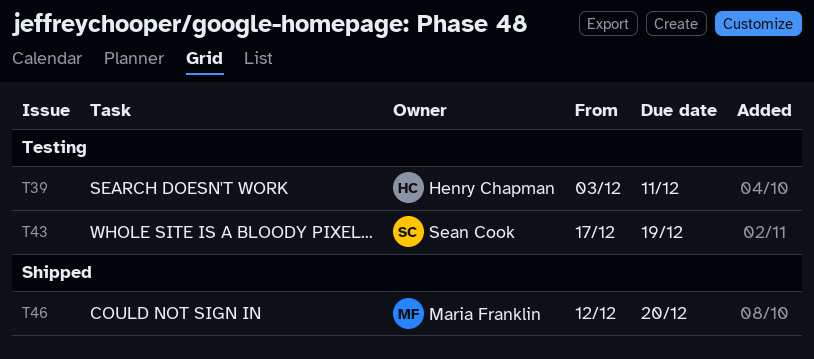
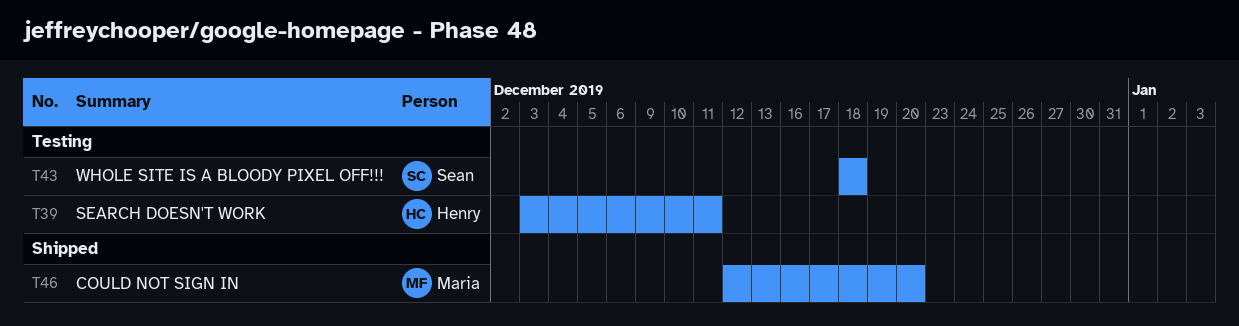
T43, start: Dec 17 -> Dec 18
T43, due: Dec 19 -> Dec 18

